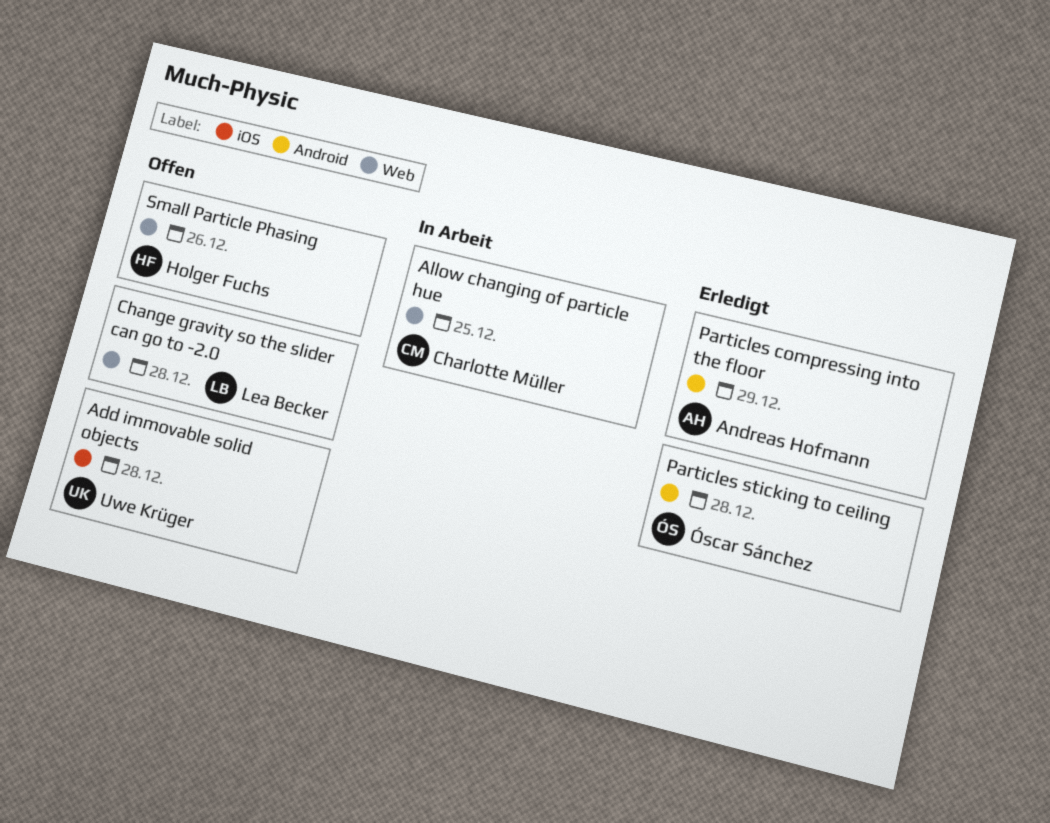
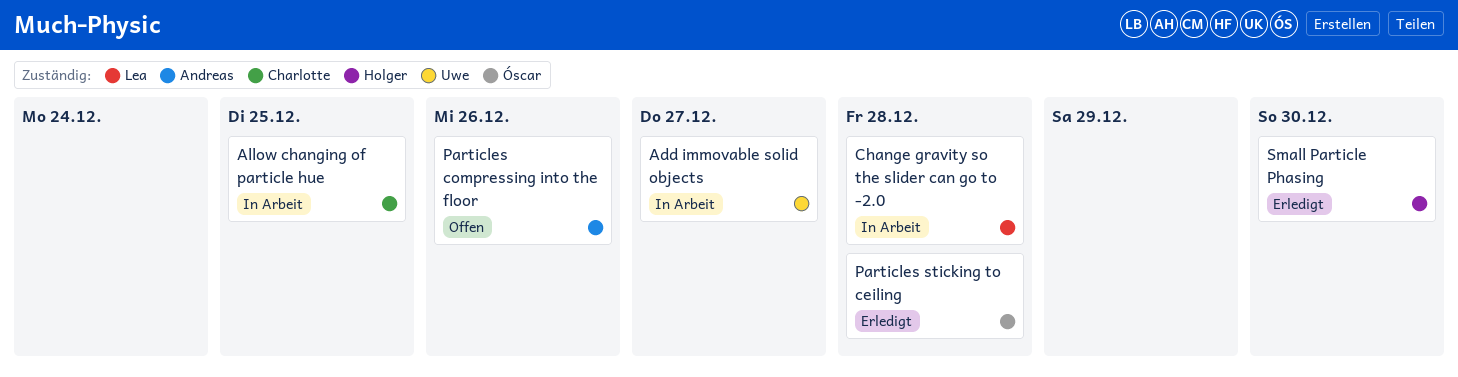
Add immovable solid objects, status: Offen -> In Arbeit
Add immovable solid objects, due: Dec 28 -> Dec 27
Change gravity so the slider can go to -2.0, status: Offen -> In Arbeit
Particles compressing into the floor, status: Erledigt -> Offen
Particles compressing into the floor, due: Dec 29 -> Dec 26
Small Particle Phasing, status: Offen -> Erledigt
Small Particle Phasing, due: Dec 26 -> Dec 30

